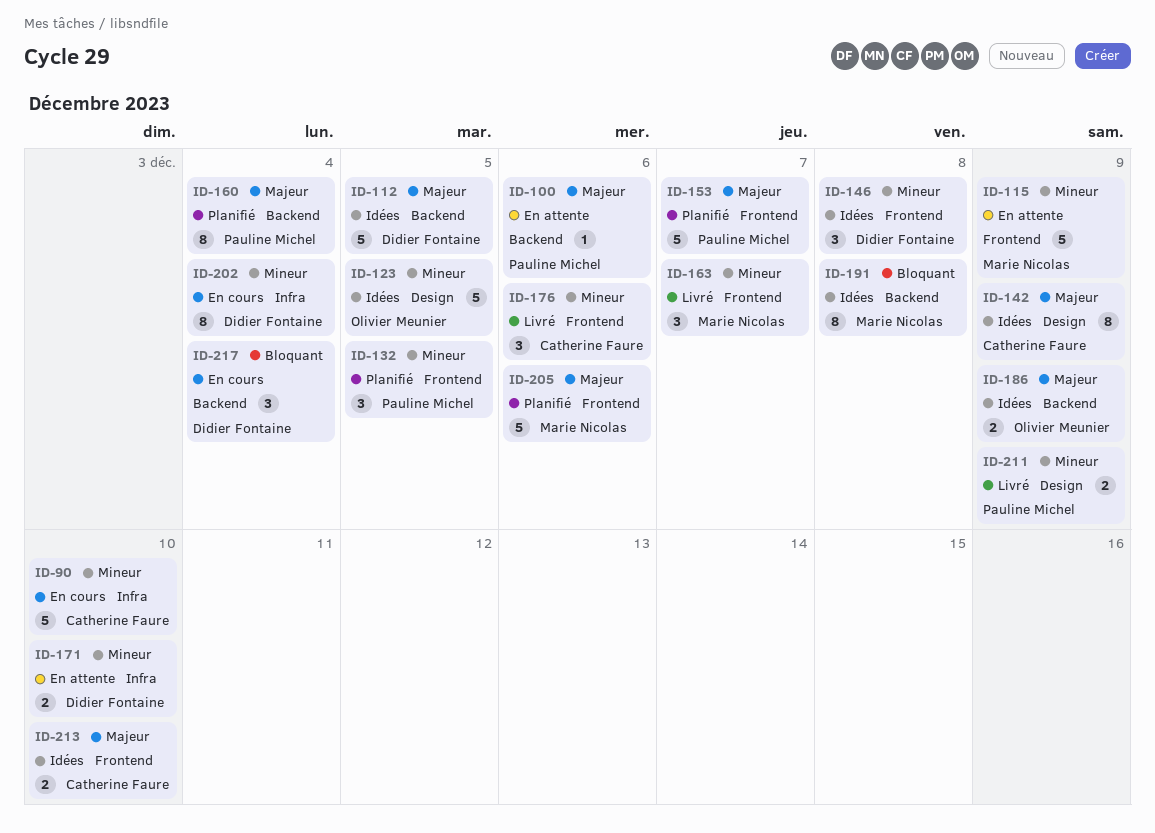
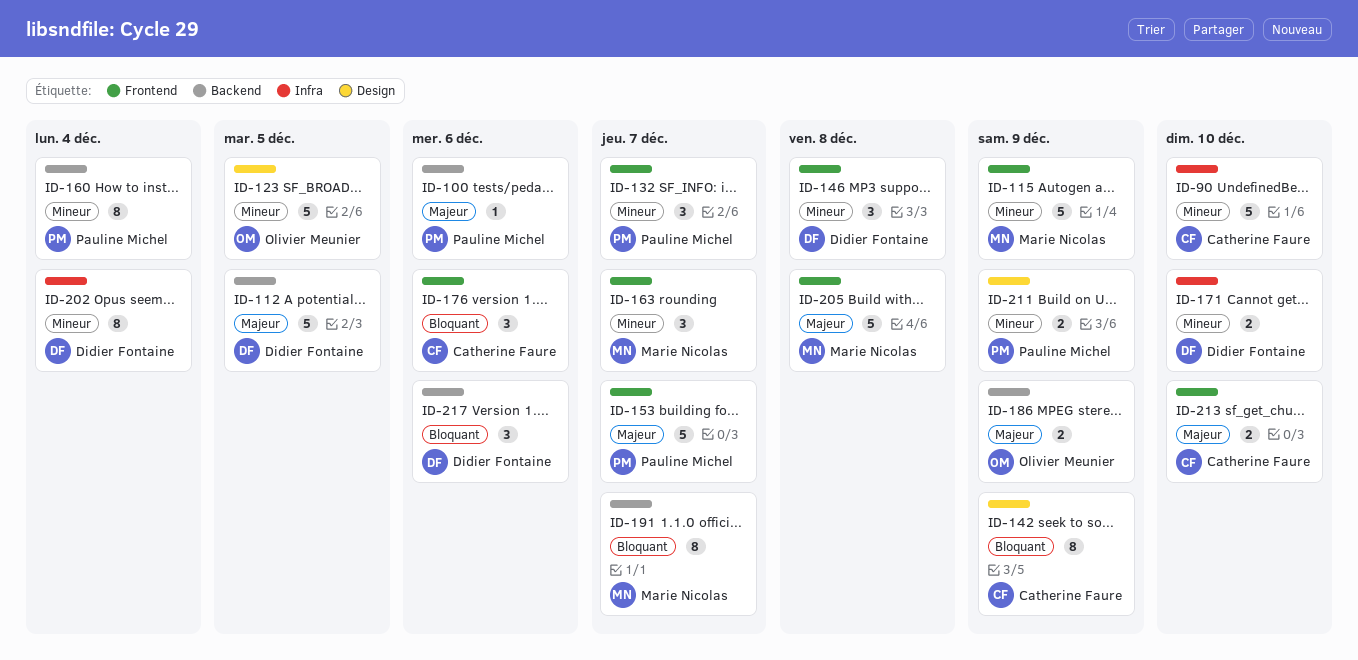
ID-132, due: Dec 5 -> Dec 7
ID-142, priority: Majeur -> Bloquant
ID-160, priority: Majeur -> Mineur
ID-176, priority: Mineur -> Bloquant
ID-191, due: Dec 8 -> Dec 7
ID-205, due: Dec 6 -> Dec 8
ID-217, due: Dec 4 -> Dec 6

